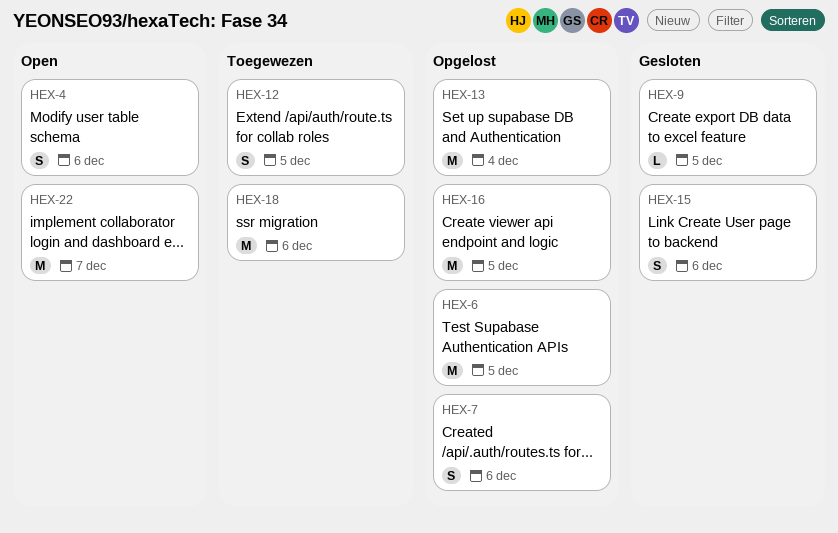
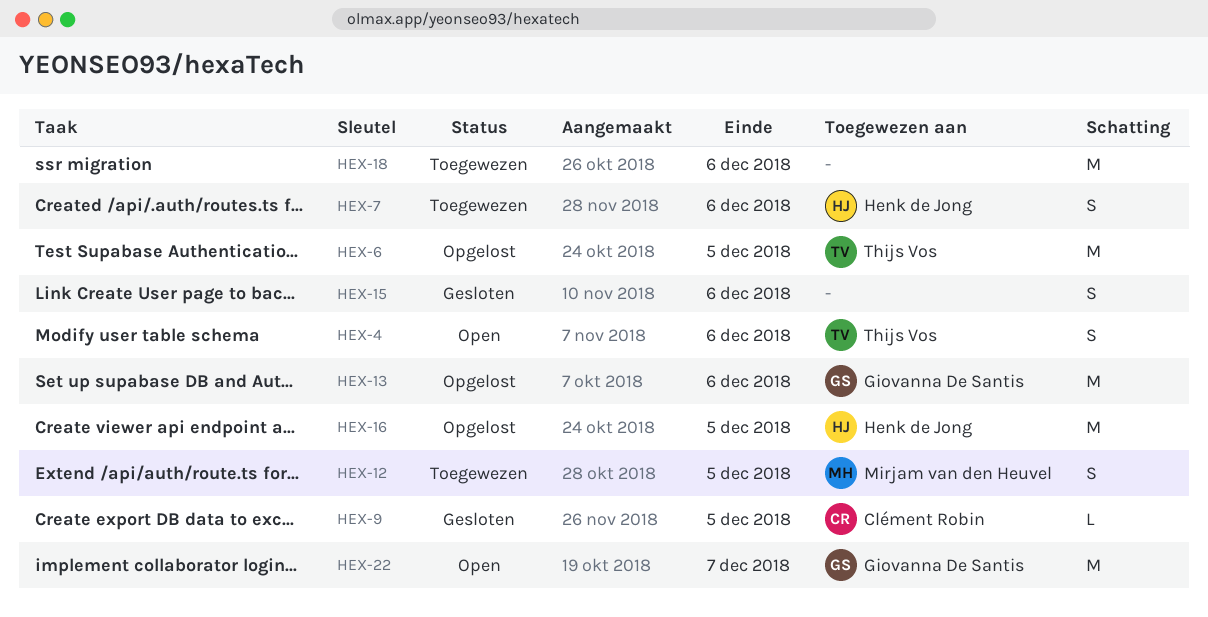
HEX-7, status: Opgelost -> Toegewezen
HEX-13, due: Dec 4 -> Dec 6

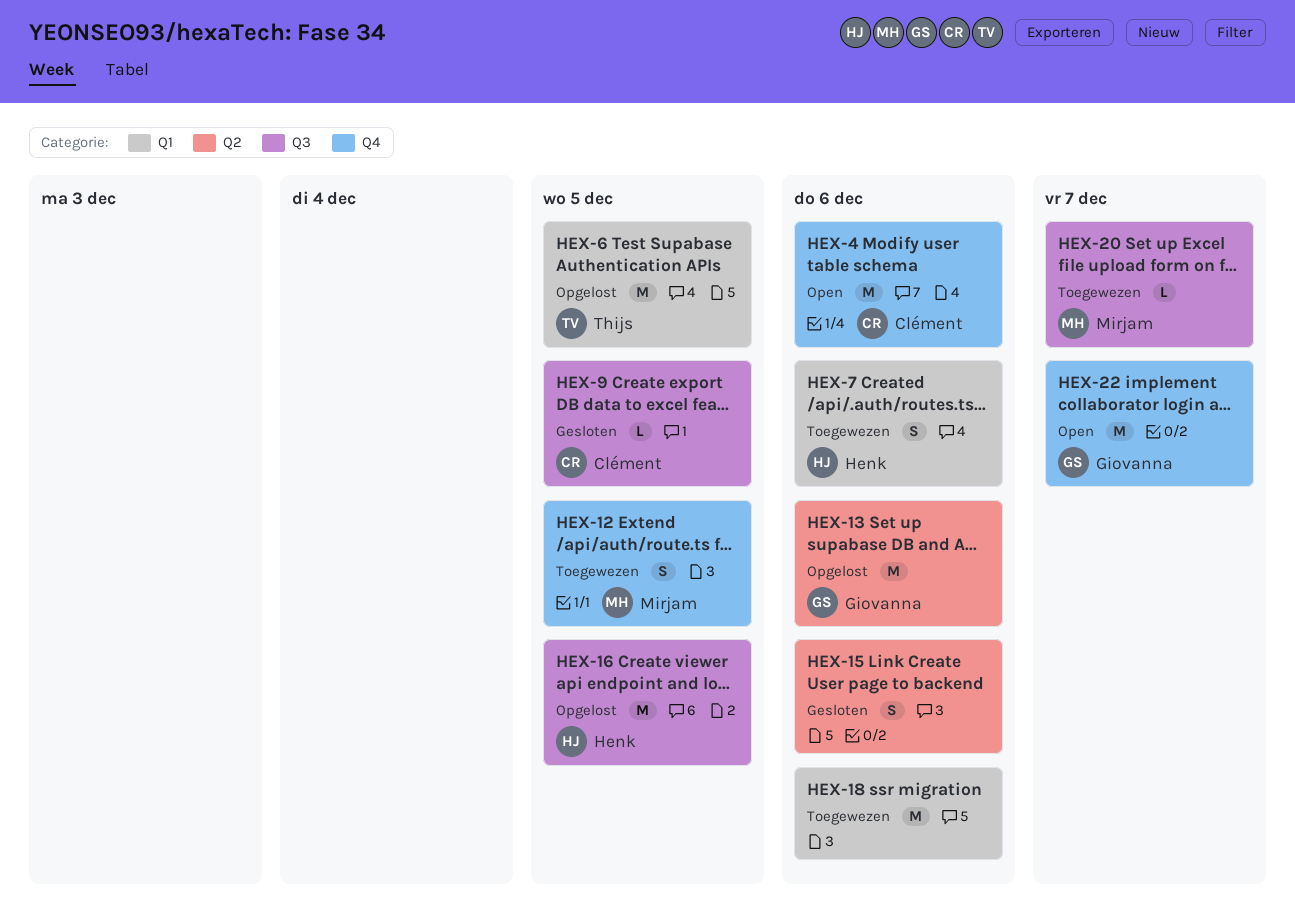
HEX-4, owner: Thijs Vos -> Clément Robin
HEX-4, estimate: S -> M
HEX-20: none -> present

